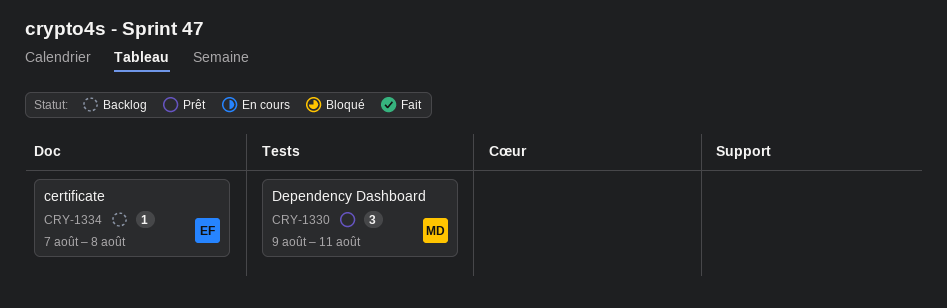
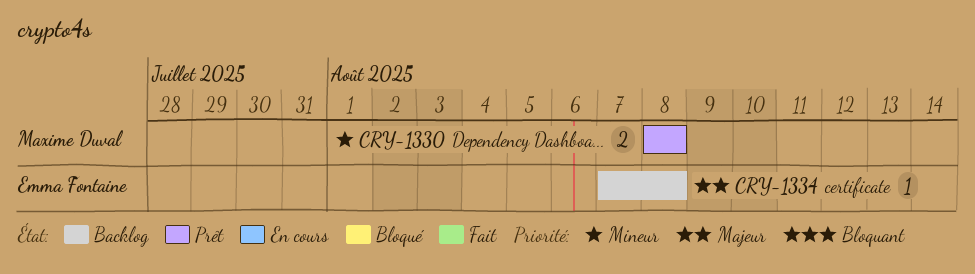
CRY-1330, estimate: 3 -> 2
CRY-1330, start: Aug 9 -> Aug 8
CRY-1330, due: Aug 11 -> Aug 8

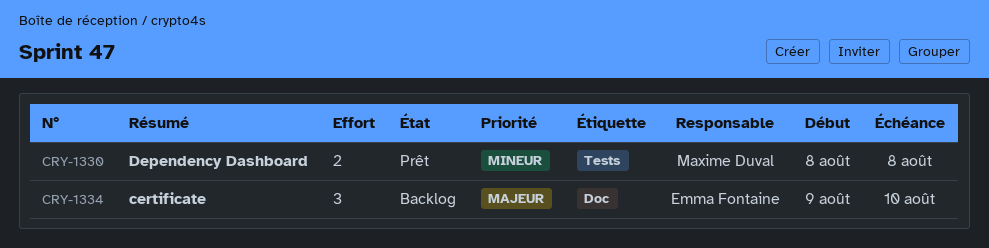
CRY-1334, estimate: 1 -> 3
CRY-1334, start: Aug 7 -> Aug 9
CRY-1334, due: Aug 8 -> Aug 10

